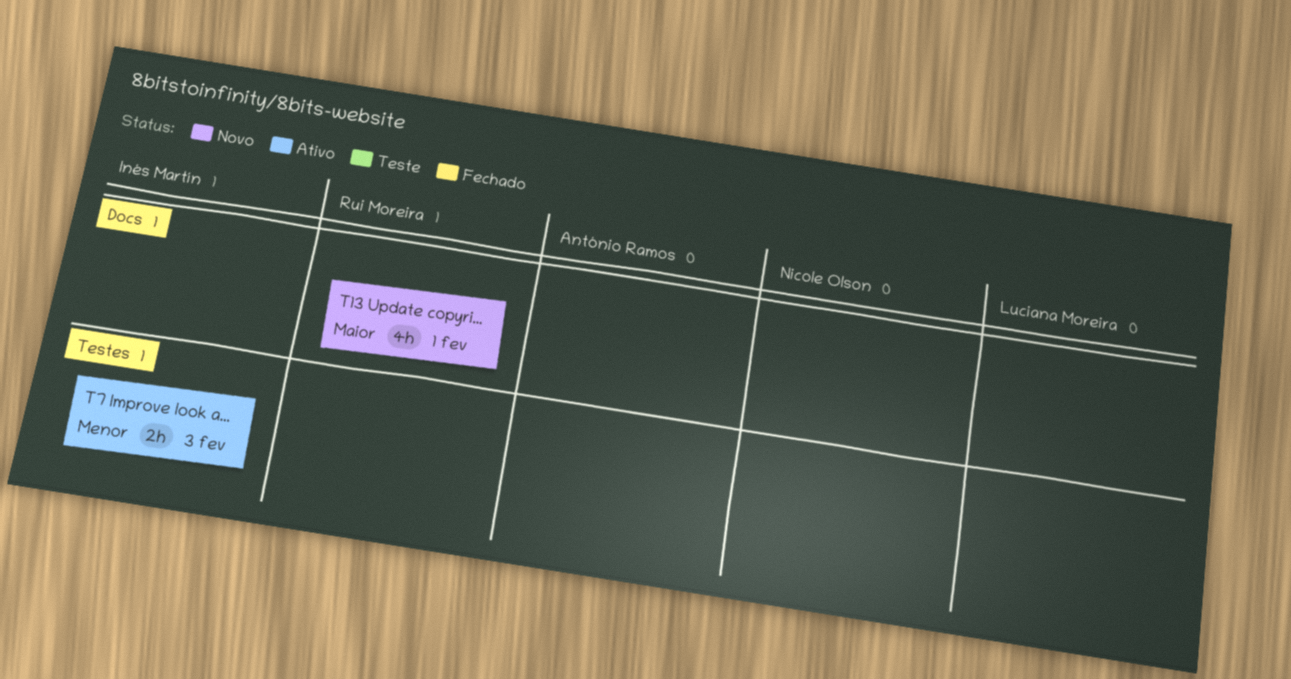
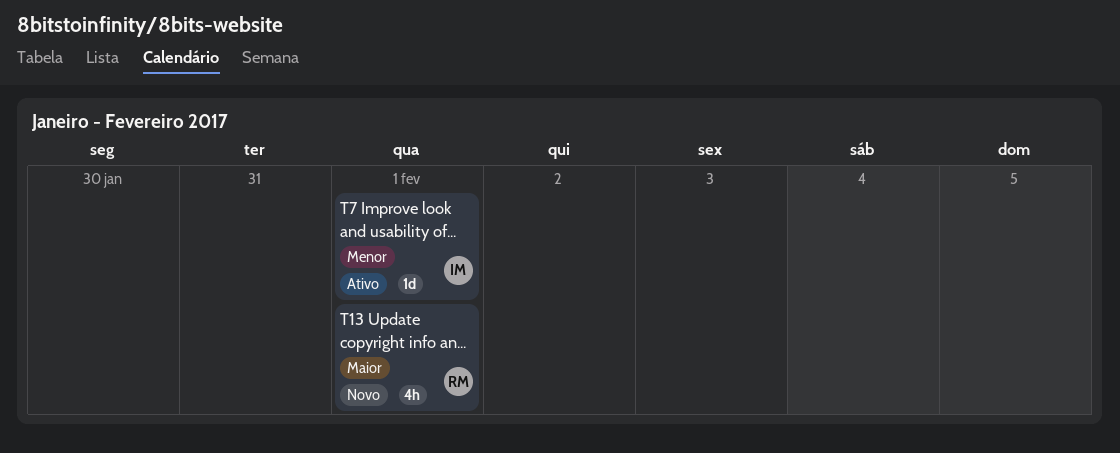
T7, estimate: 2h -> 1d
T7, due: Feb 3 -> Feb 1

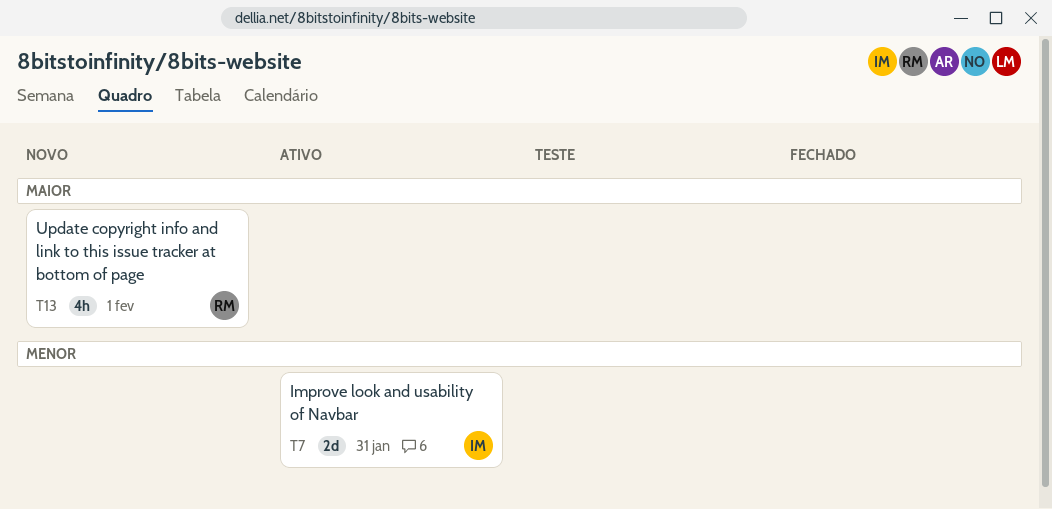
T7, estimate: 1d -> 2d
T7, due: Feb 1 -> Jan 31

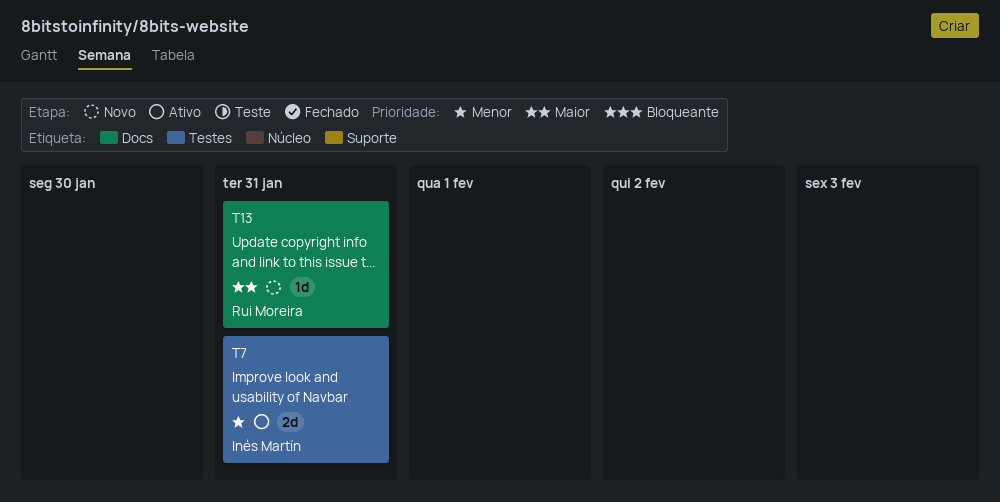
T13, estimate: 4h -> 1d
T13, due: Feb 1 -> Jan 31

